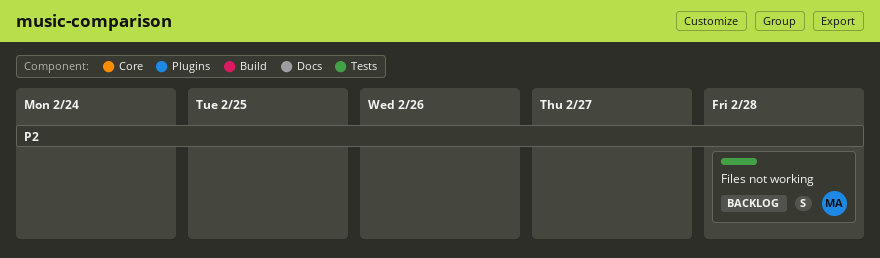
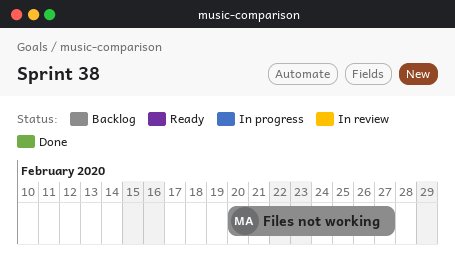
Files not working, due: Feb 28 -> Feb 27

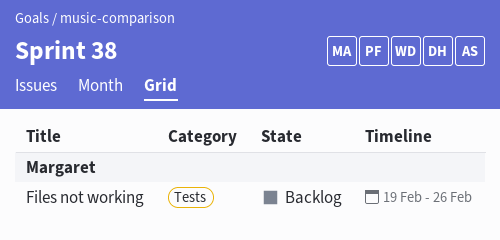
Files not working, start: Feb 20 -> Feb 19
Files not working, due: Feb 27 -> Feb 26

